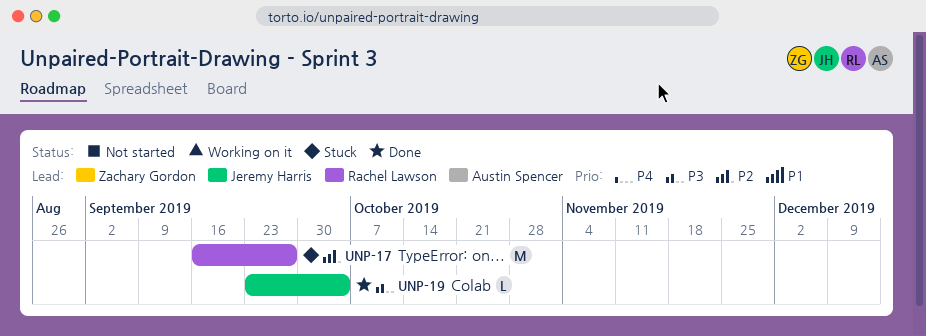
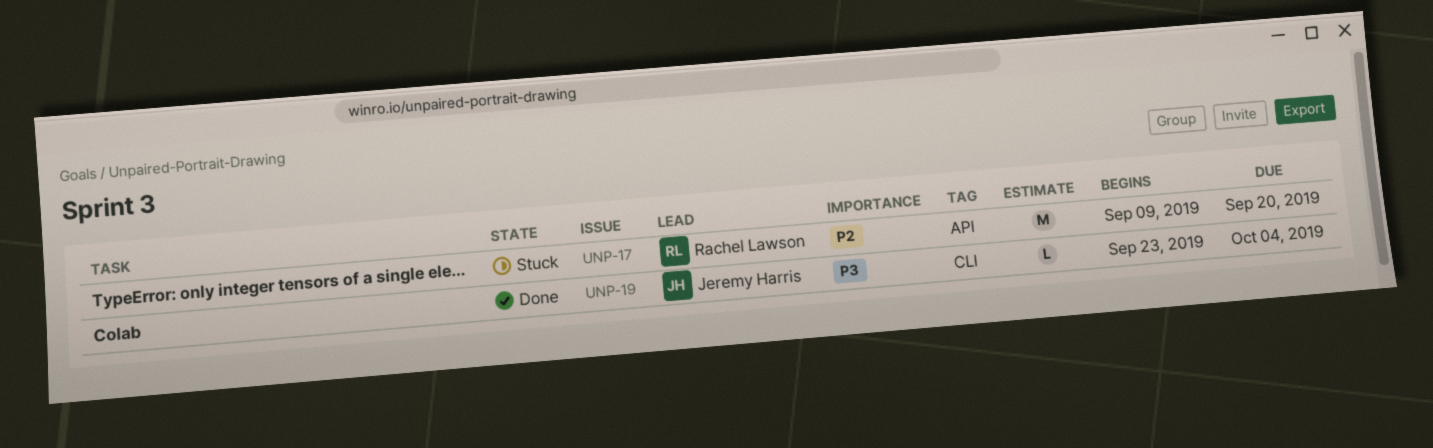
UNP-17, start: Sep 16 -> Sep 9
UNP-17, due: Sep 27 -> Sep 20

